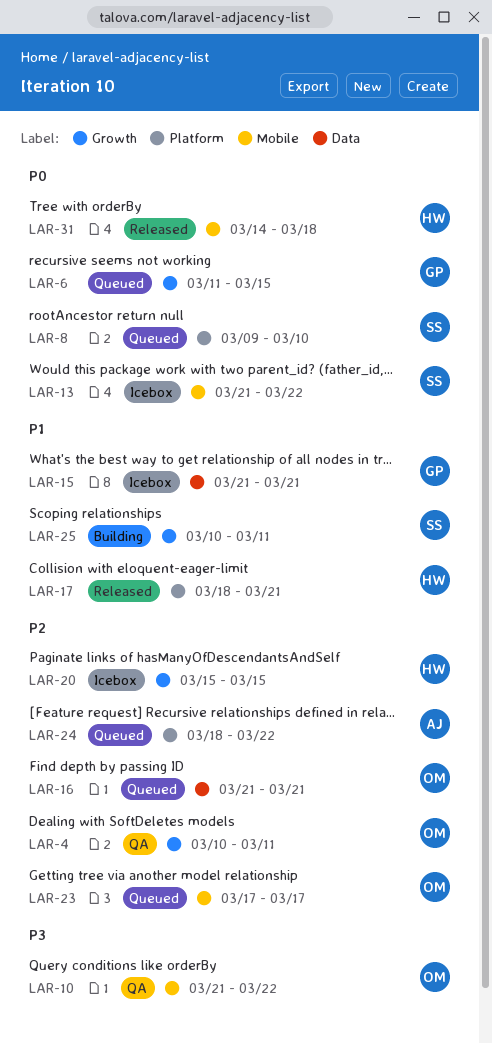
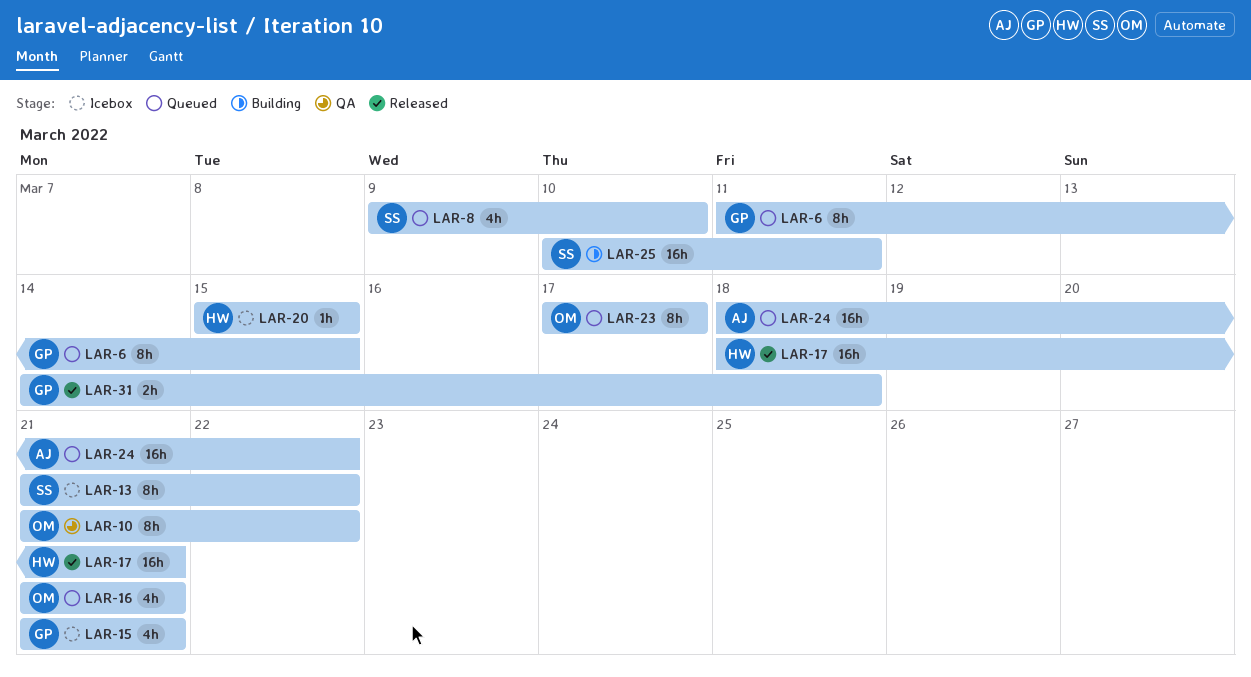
LAR-4: present -> none
LAR-31, owner: HW -> GP

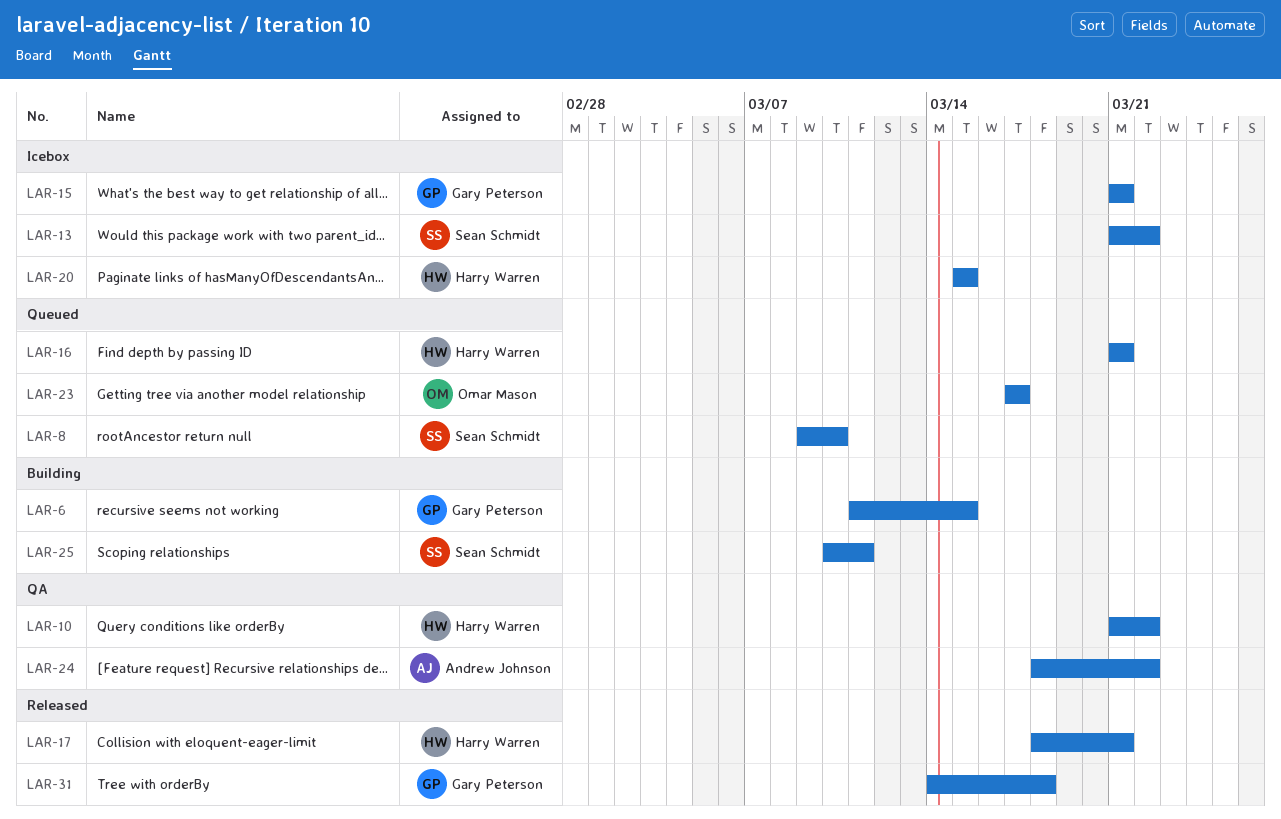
LAR-6, status: Queued -> Building
LAR-10, owner: Omar Mason -> Harry Warren
LAR-16, owner: Omar Mason -> Harry Warren
LAR-24, status: Queued -> QA

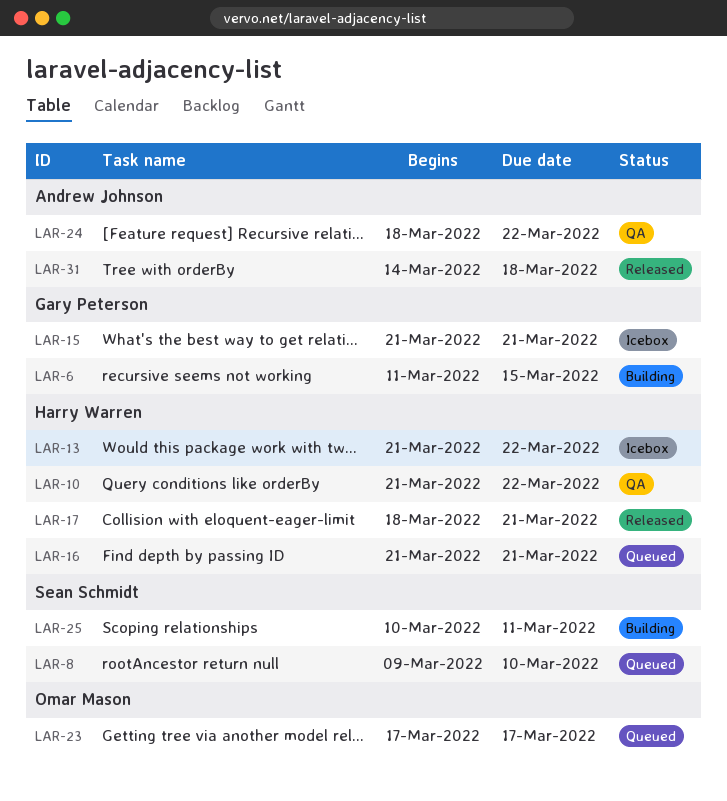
LAR-13, owner: Sean Schmidt -> Harry Warren
LAR-20: present -> none
LAR-31, owner: Gary Peterson -> Andrew Johnson

